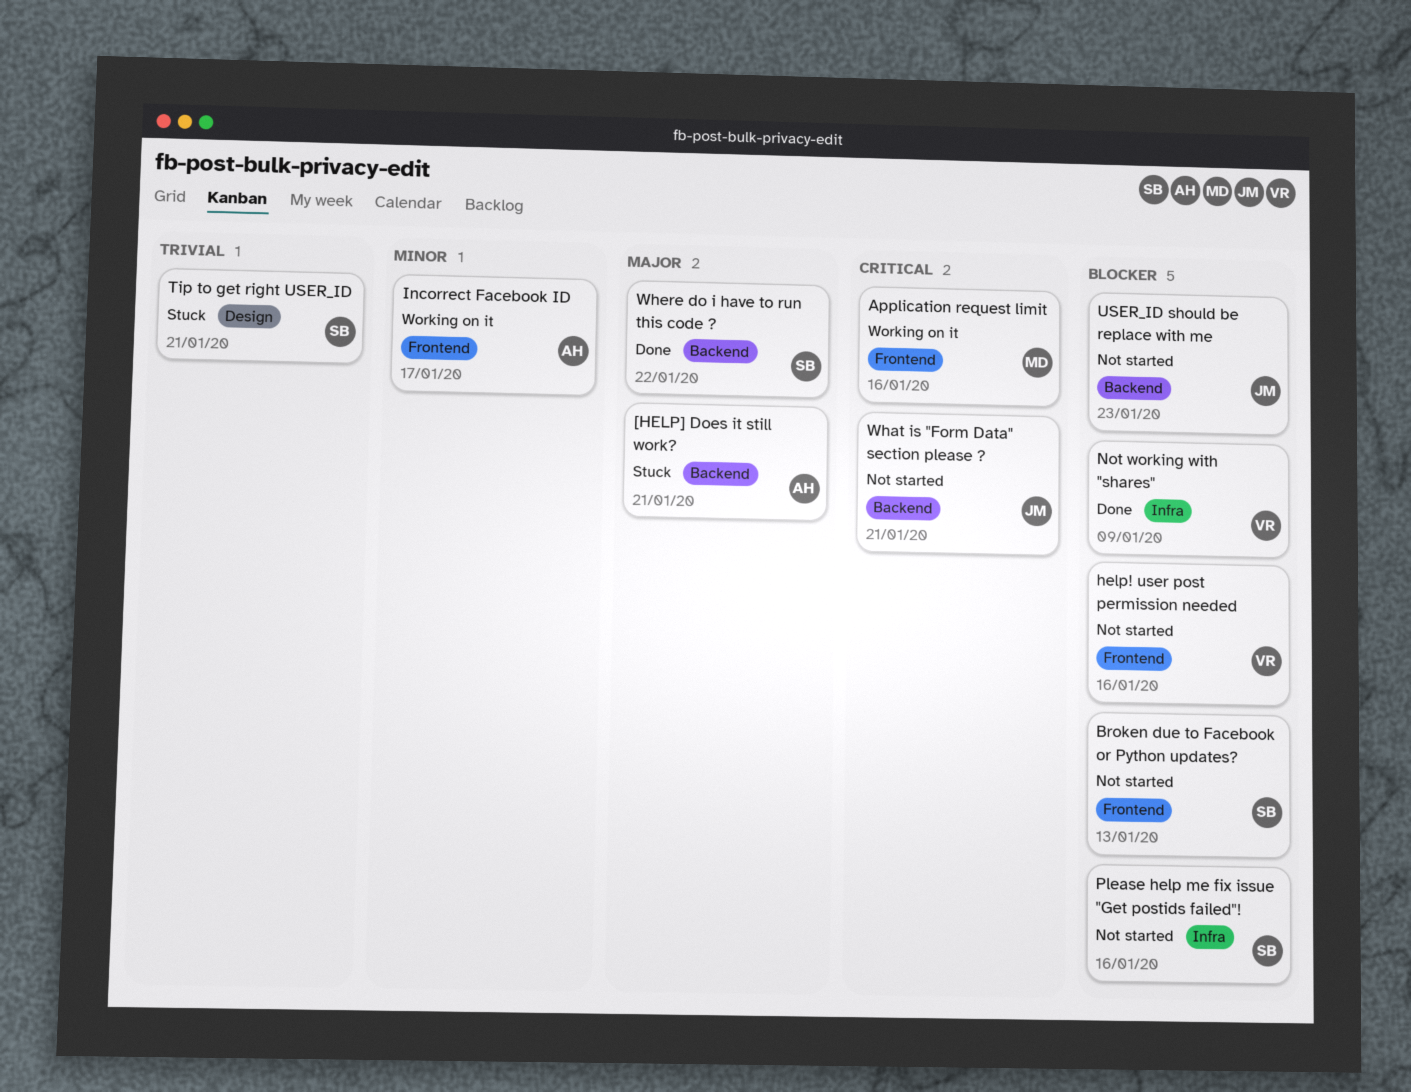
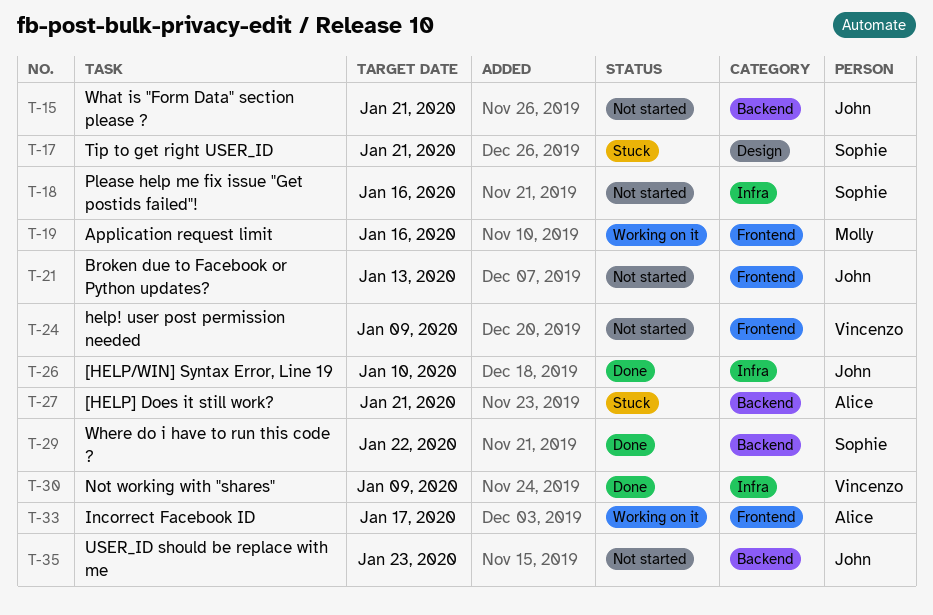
[HELP/WIN] Syntax Error, Line 19: none -> present
Broken due to Facebook or Python updates?, owner: Sophie -> John
help! user post permission needed, due: Jan 16 -> Jan 9

